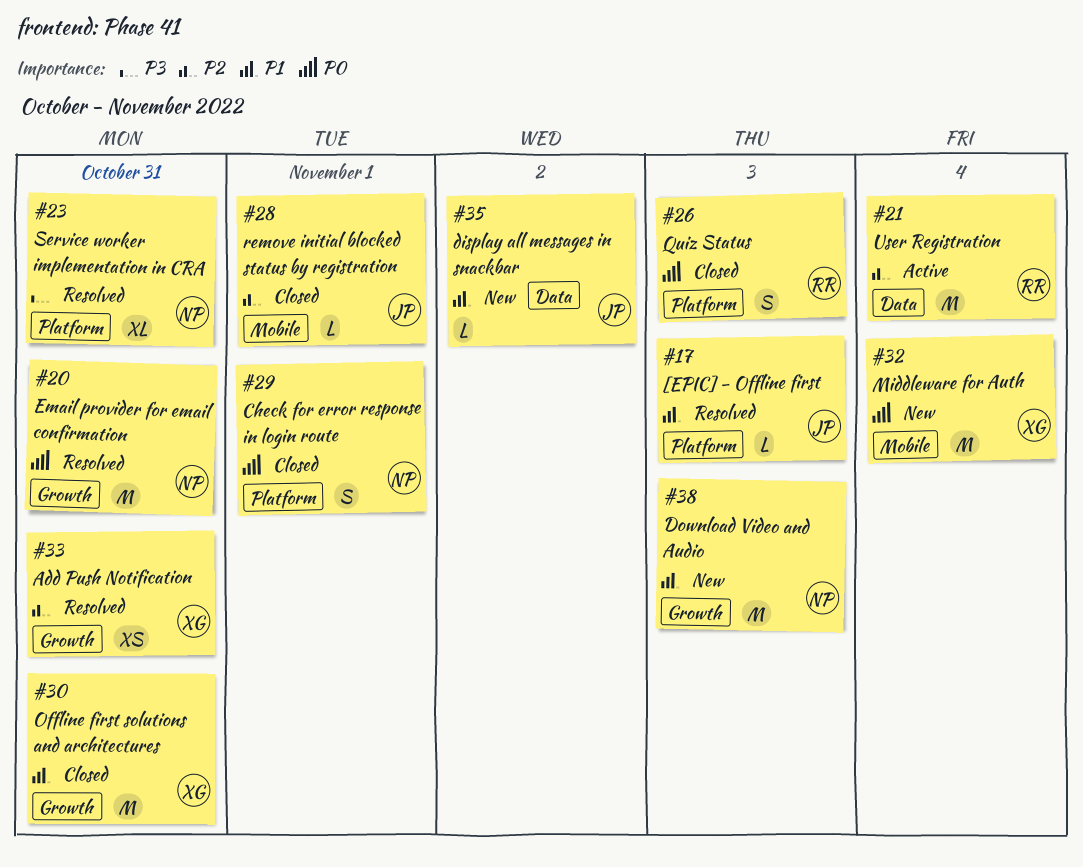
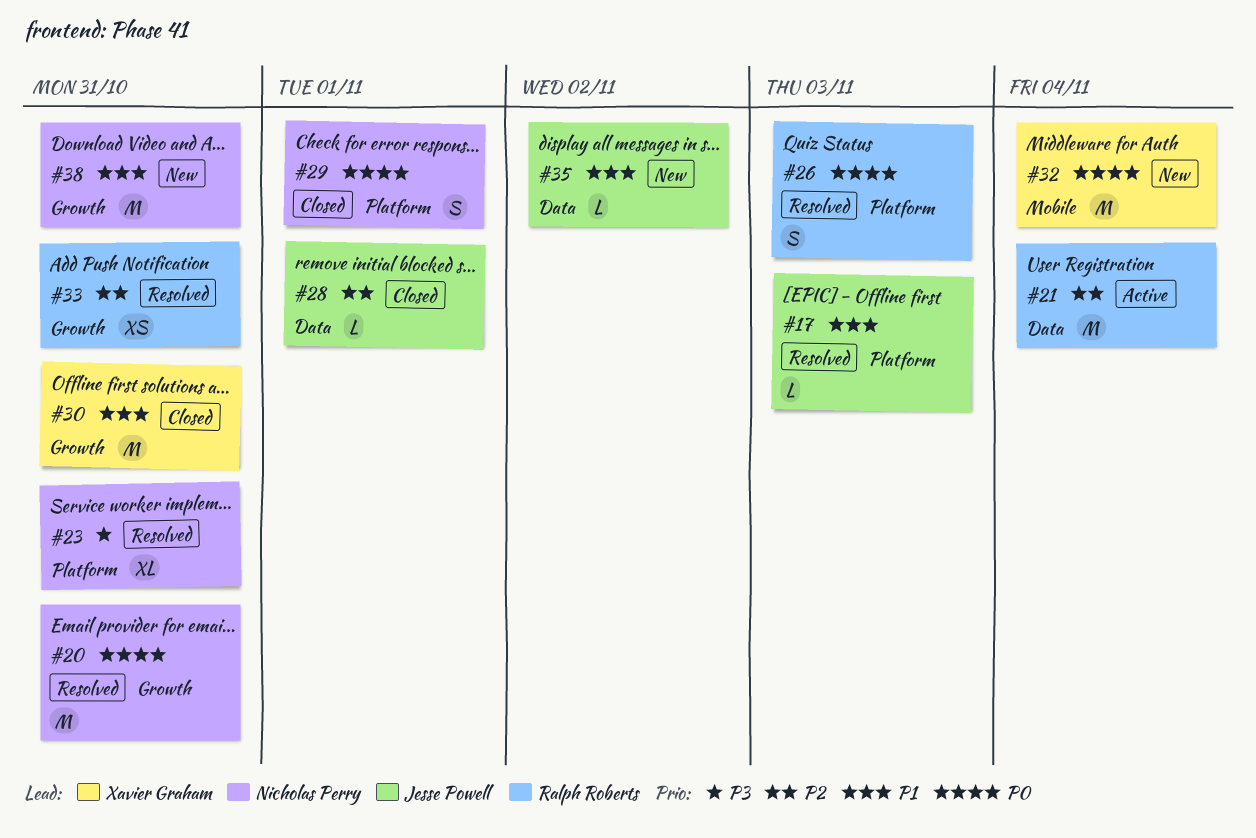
#26, status: Closed -> Resolved
#28, label: Mobile -> Data
#33, owner: Xavier Graham -> Ralph Roberts
#38, due: Nov 3 -> Oct 31

